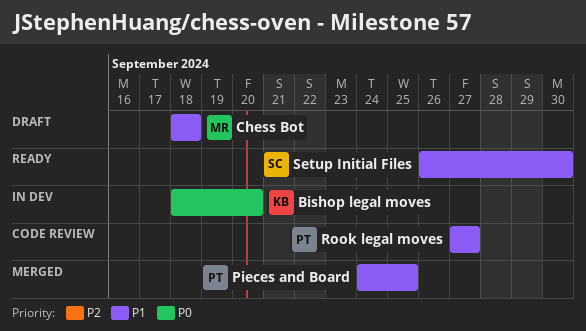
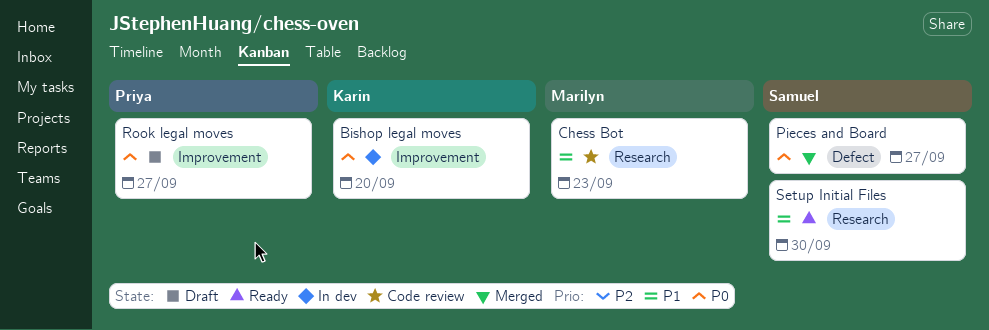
Chess Bot, status: Draft -> Code review
Chess Bot, due: Sep 18 -> Sep 23
Pieces and Board, owner: Priya -> Samuel
Pieces and Board, priority: P1 -> P0
Pieces and Board, due: Sep 25 -> Sep 27
Rook legal moves, status: Code review -> Draft
Rook legal moves, priority: P1 -> P0

